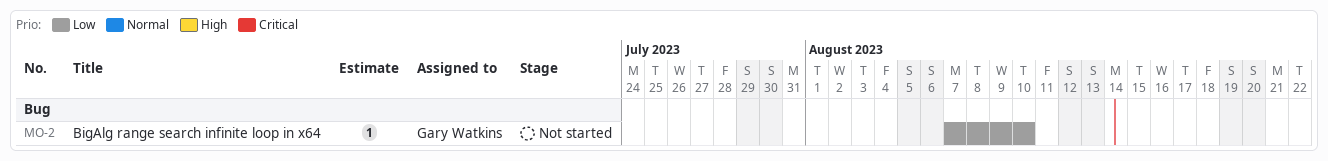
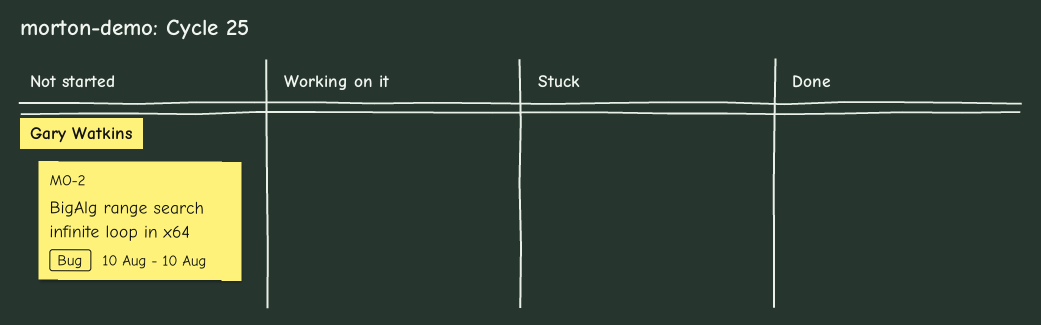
MO-2, start: Aug 7 -> Aug 10

